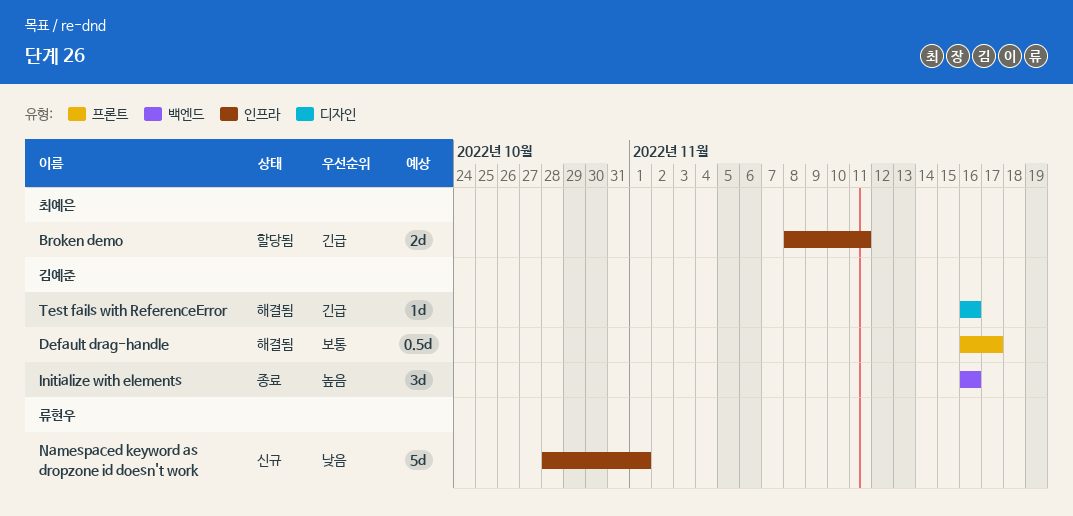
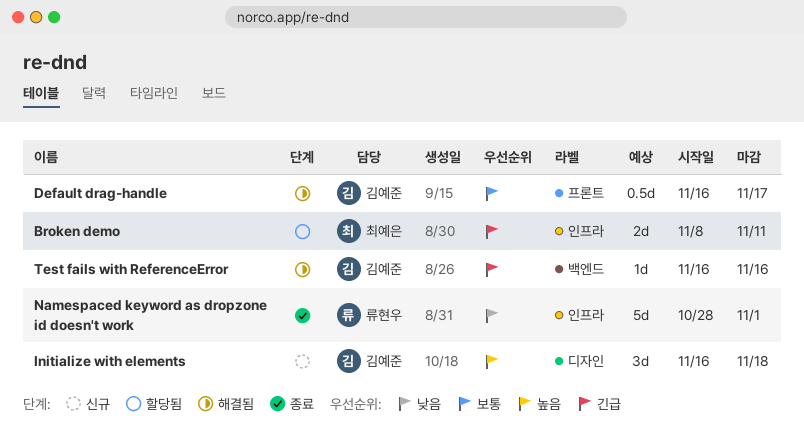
Initialize with elements, status: 종료 -> 신규
Initialize with elements, label: 백엔드 -> 디자인
Initialize with elements, due: Nov 16 -> Nov 18
Namespaced keyword as dropzone id doesn't work, status: 신규 -> 종료
Test fails with ReferenceError, label: 디자인 -> 백엔드

